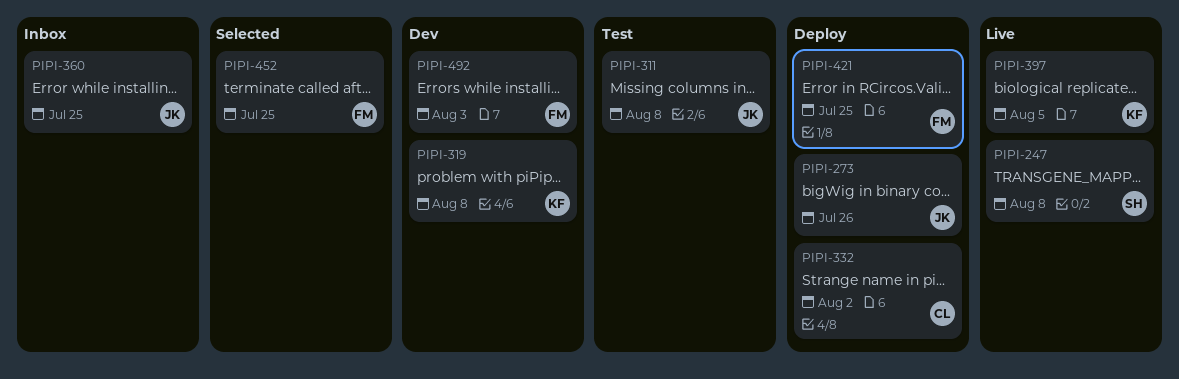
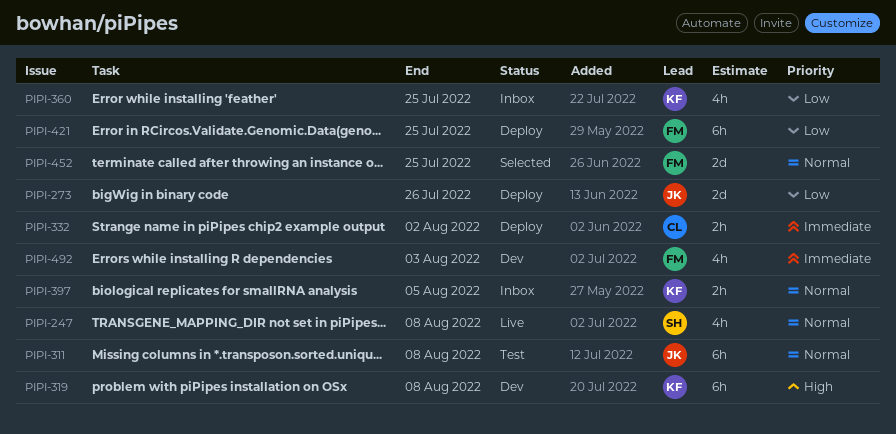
PIPI-360, owner: JK -> KF
PIPI-397, status: Live -> Inbox

